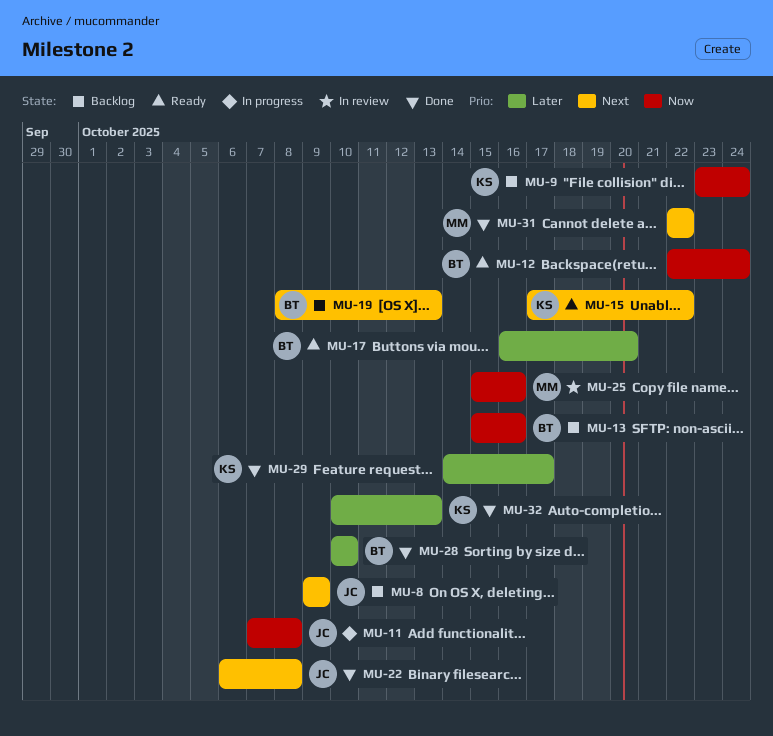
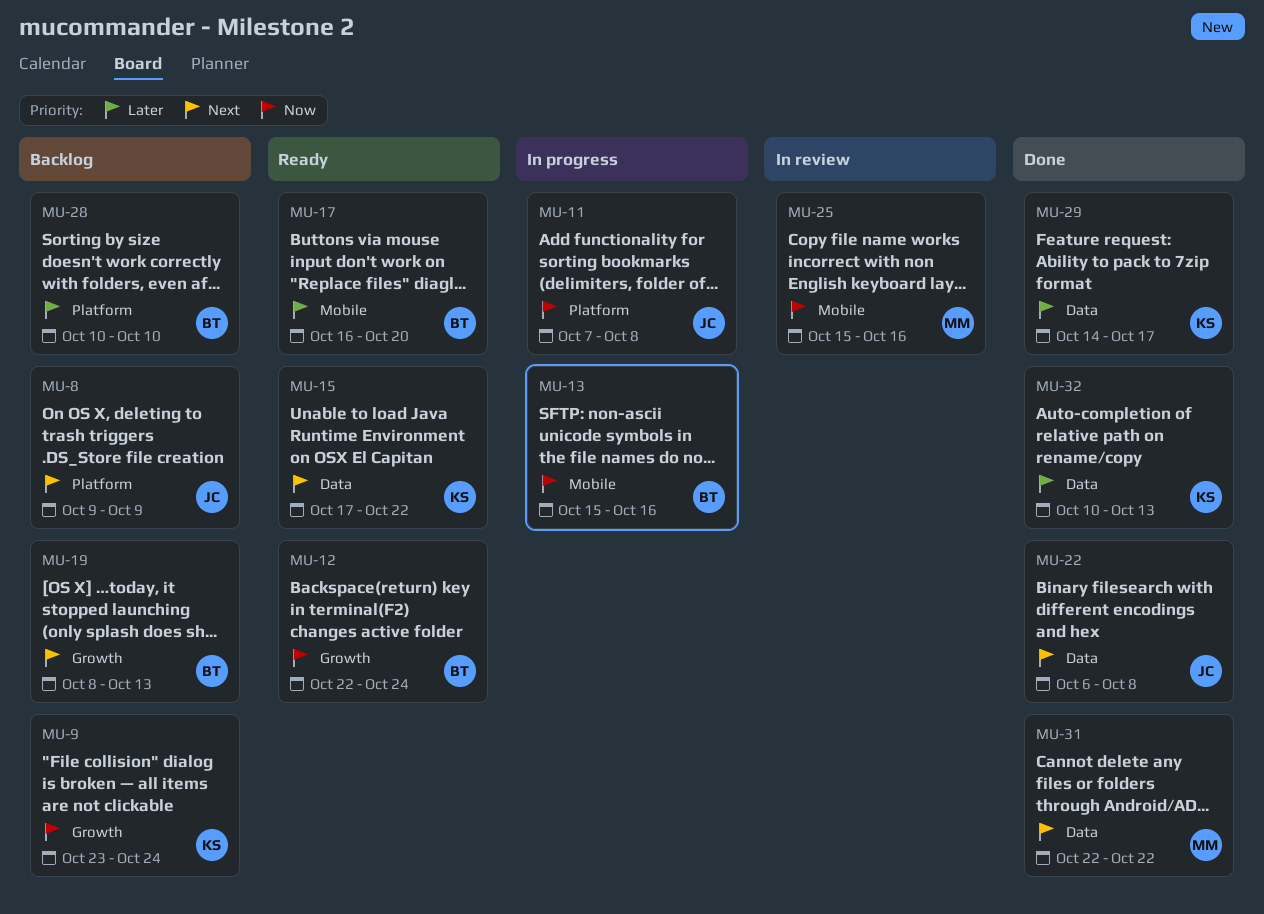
MU-13, status: Backlog -> In progress
MU-28, status: Done -> Backlog

